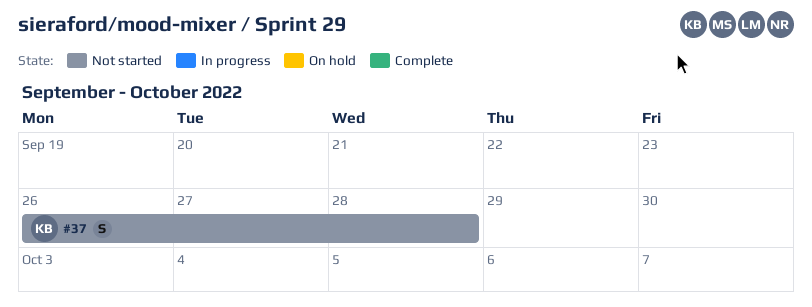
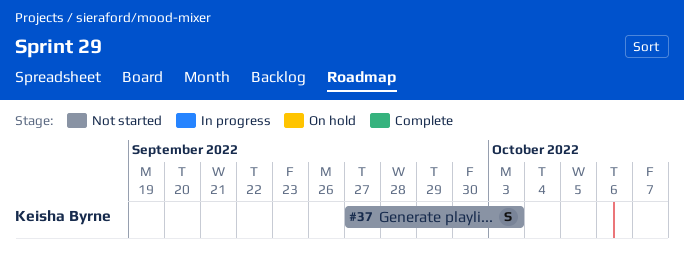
#37, start: Sep 26 -> Sep 27
#37, due: Sep 28 -> Oct 3

